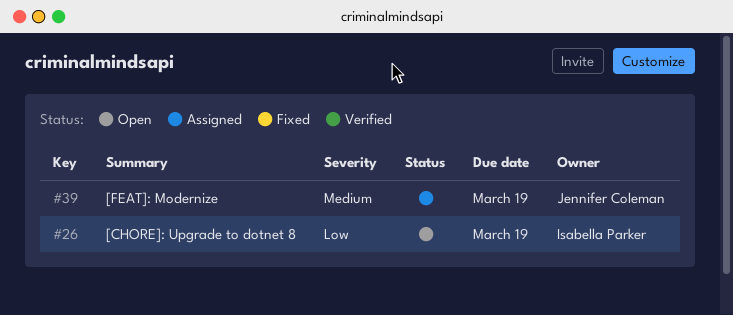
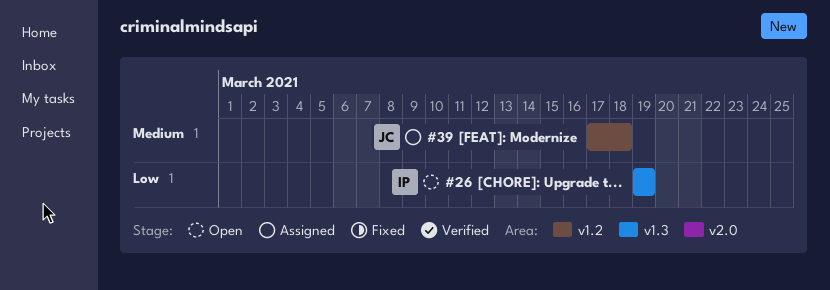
#39, due: Mar 19 -> Mar 18

